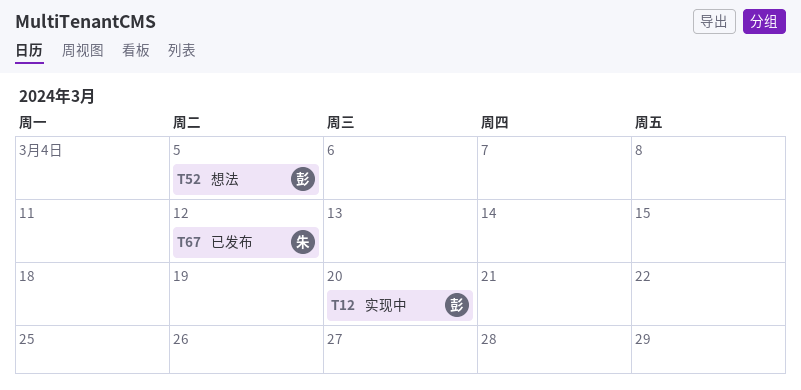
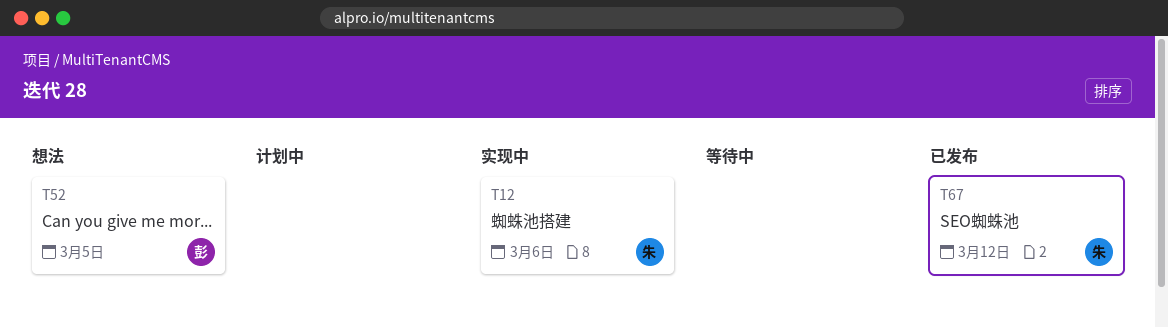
T12, owner: 彭 -> 朱
T12, due: Mar 20 -> Mar 6

